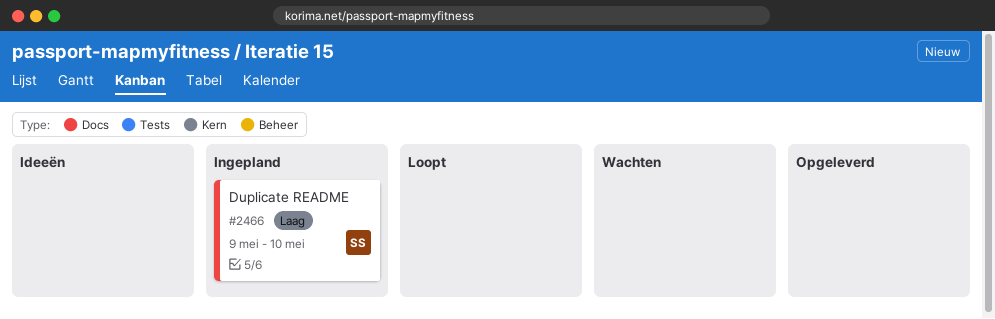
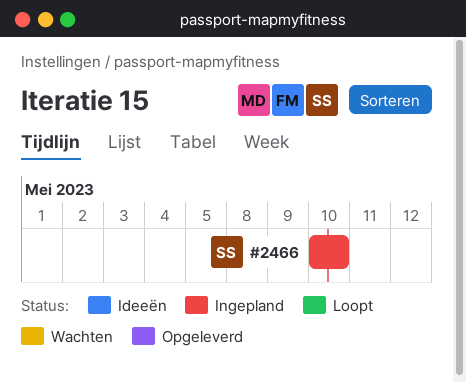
#2466, start: May 9 -> May 10

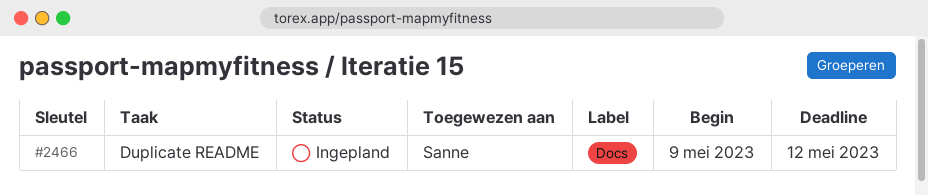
#2466, start: May 10 -> May 9
#2466, due: May 10 -> May 12

